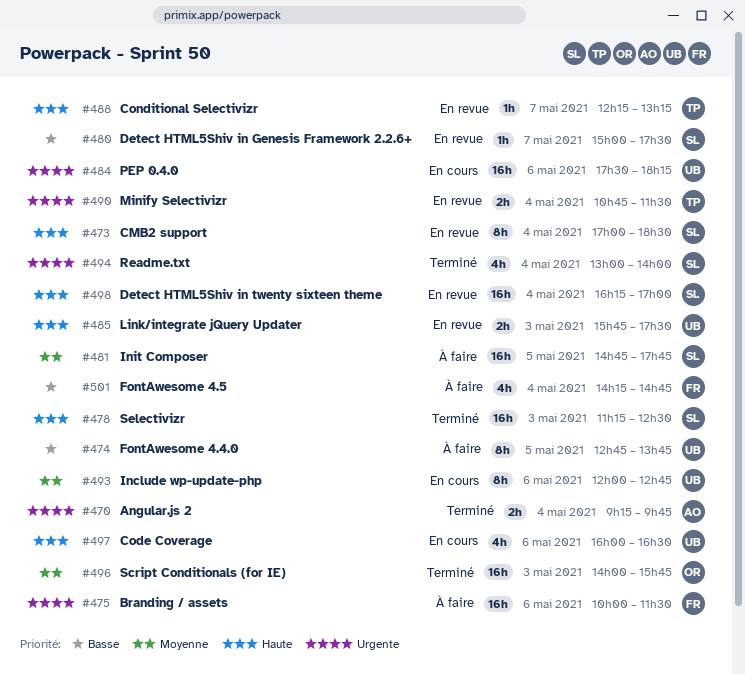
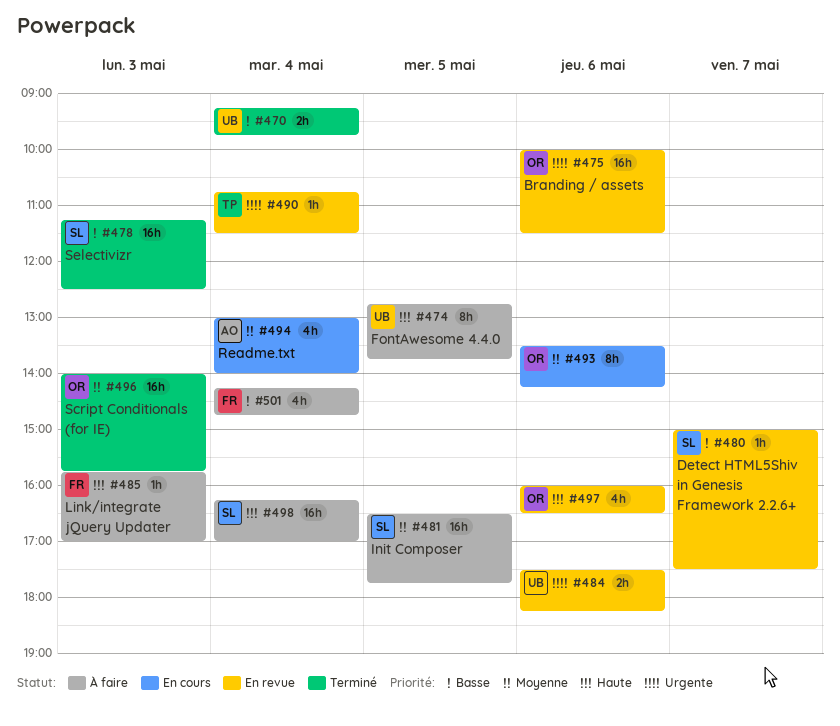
#470, owner: AO -> UB
#470, priority: Urgente -> Basse
#473: present -> none
#474, priority: Basse -> Haute
#475, status: À faire -> En revue
#475, owner: FR -> OR
#478, priority: Haute -> Basse
#481, begins: 14:45 -> 16:30
#484, status: En cours -> En revue
#484, estimate: 16h -> 2h
#485, status: En revue -> À faire
#485, owner: UB -> FR
#485, estimate: 2h -> 1h
#485, ends: 17:30 -> 17:00
#488: present -> none
#490, estimate: 2h -> 1h
#493, owner: UB -> OR
#493, begins: 12:00 -> 13:30
#493, ends: 12:45 -> 14:15
#494, status: Terminé -> En cours
#494, owner: SL -> AO
#494, priority: Urgente -> Moyenne
#497, status: En cours -> En revue
#497, owner: UB -> OR
#498, status: En revue -> À faire

